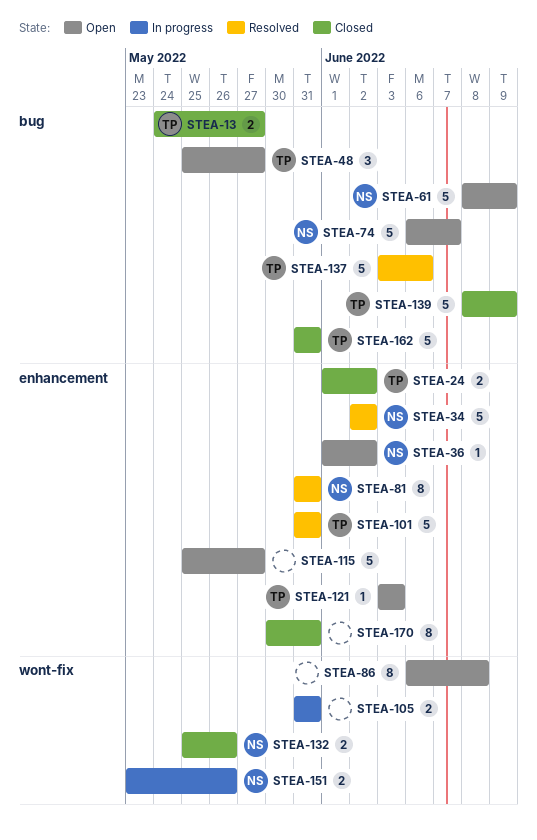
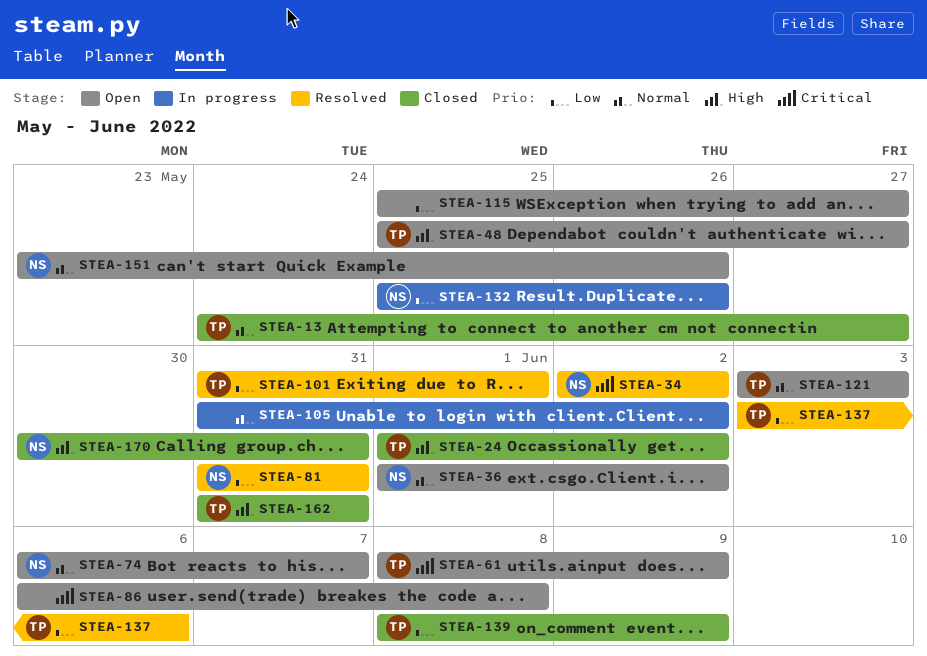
STEA-61, owner: NS -> TP
STEA-101, due: May 31 -> Jun 1
STEA-105, due: May 31 -> Jun 2
STEA-132, status: Closed -> In progress
STEA-151, status: In progress -> Open
STEA-170, owner: none -> NS

